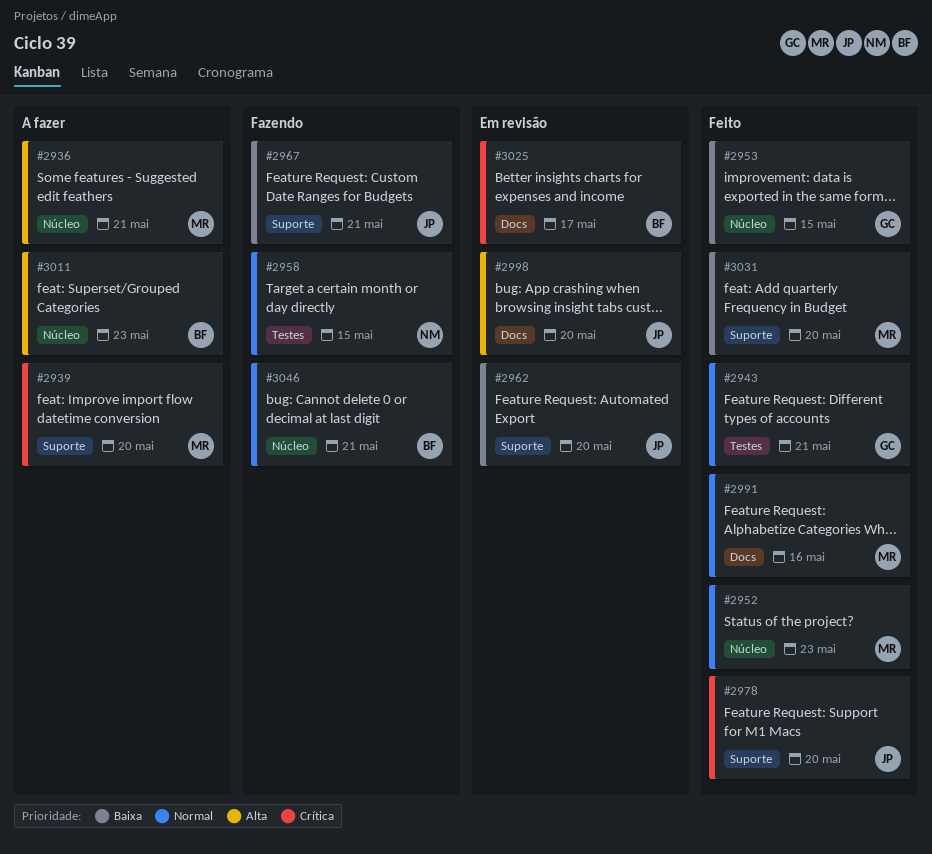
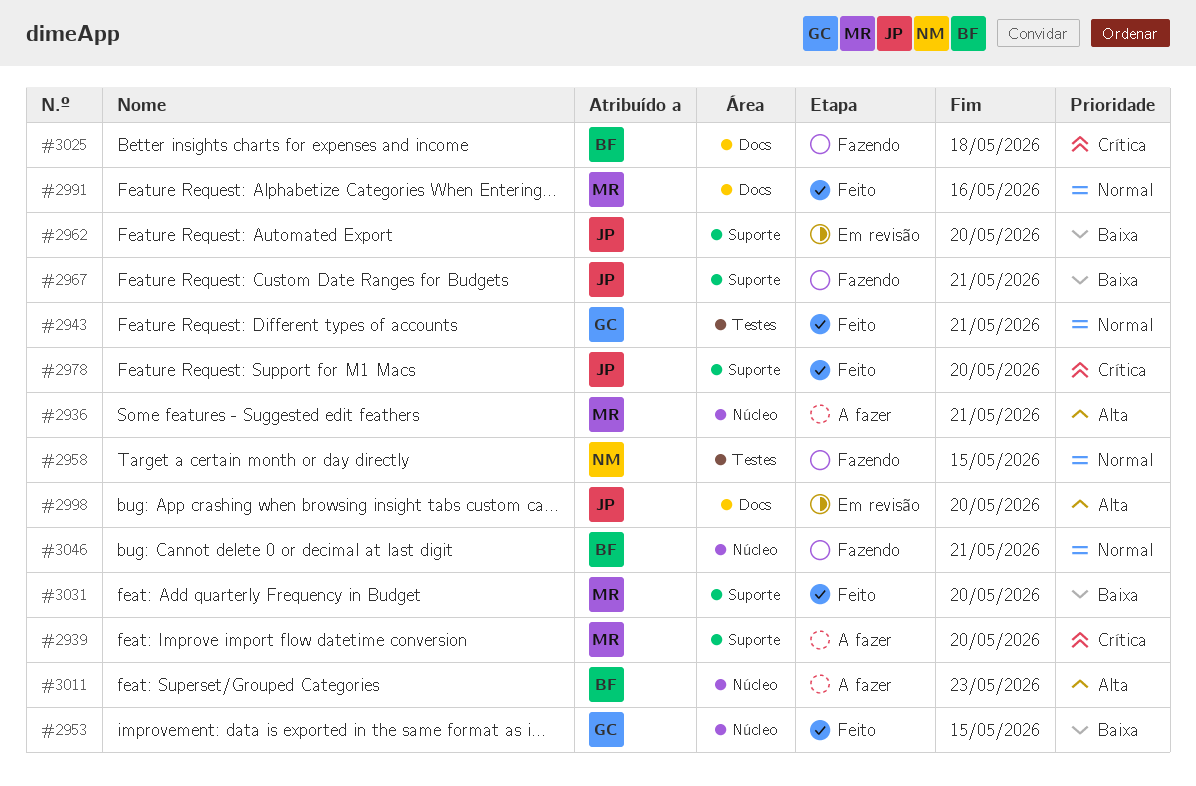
#2952: present -> none
#3025, status: Em revisão -> Fazendo
#3025, due: May 17 -> May 18

